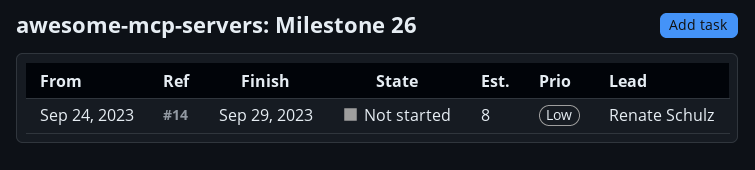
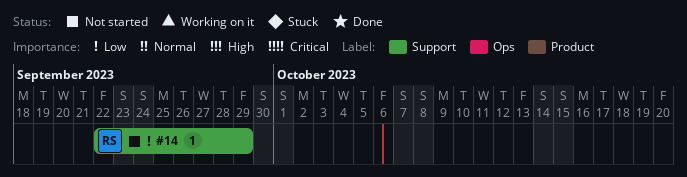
#14, estimate: 8 -> 1
#14, start: Sep 24 -> Sep 22

